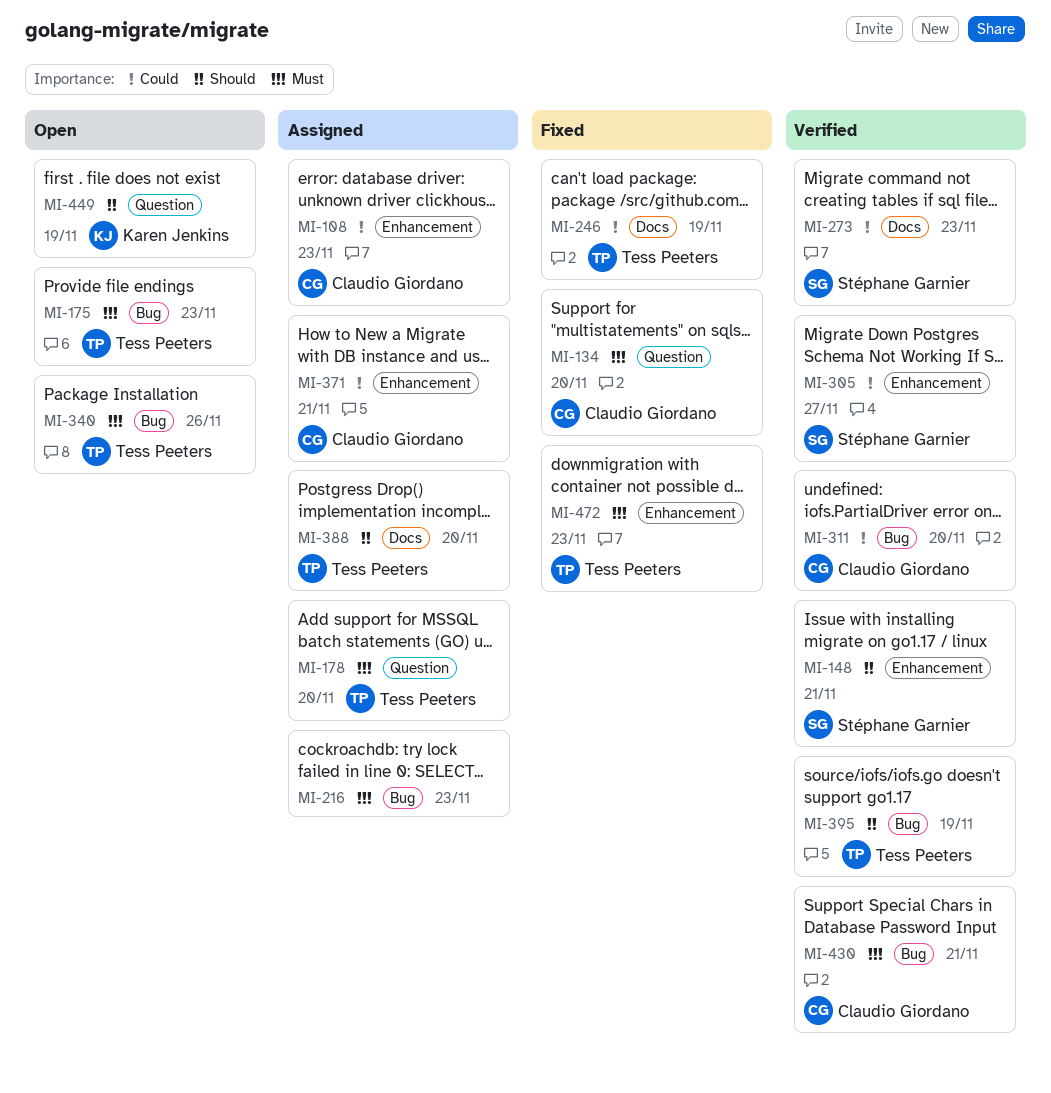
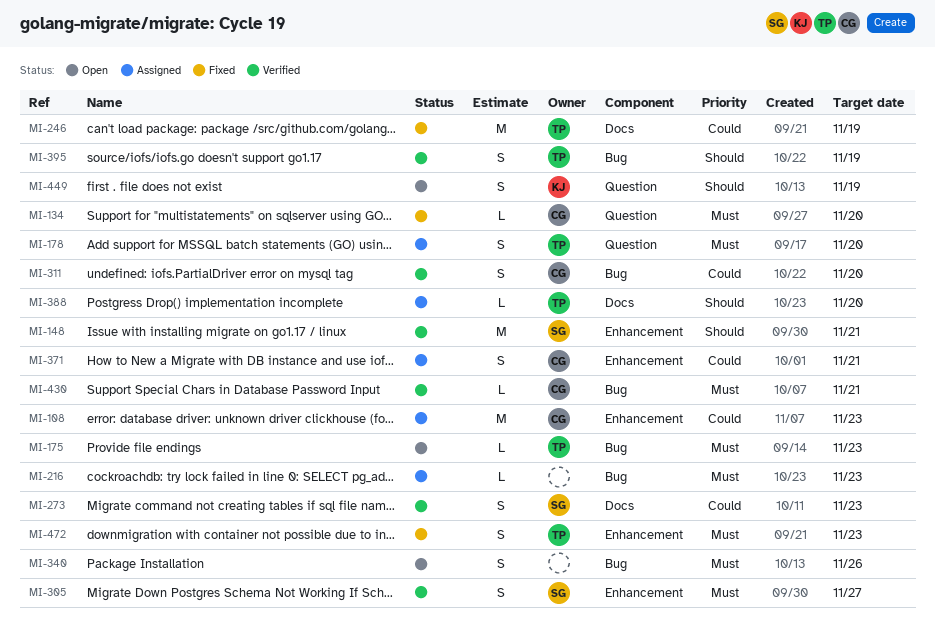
MI-305, priority: Could -> Must
MI-340, owner: Tess Peeters -> none

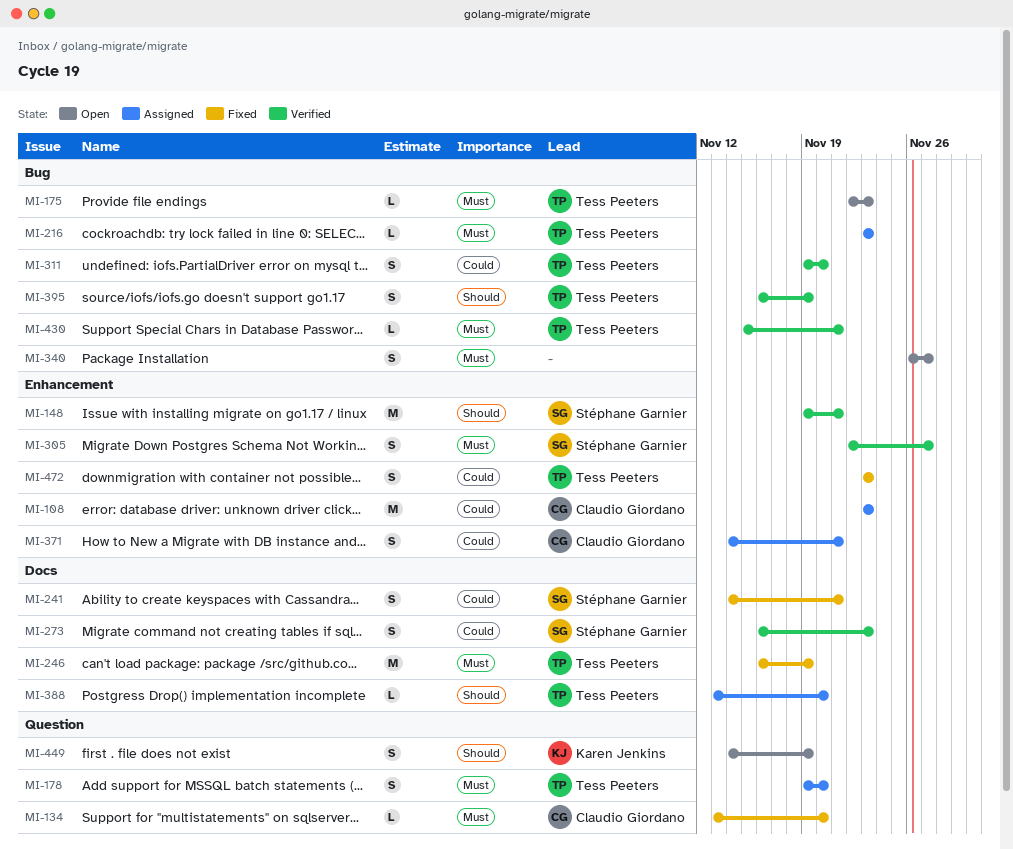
MI-216, owner: none -> Tess Peeters
MI-241: none -> present
MI-246, priority: Could -> Must
MI-311, owner: Claudio Giordano -> Tess Peeters
MI-340, due: Nov 26 -> Nov 27
MI-430, owner: Claudio Giordano -> Tess Peeters
MI-472, priority: Must -> Could

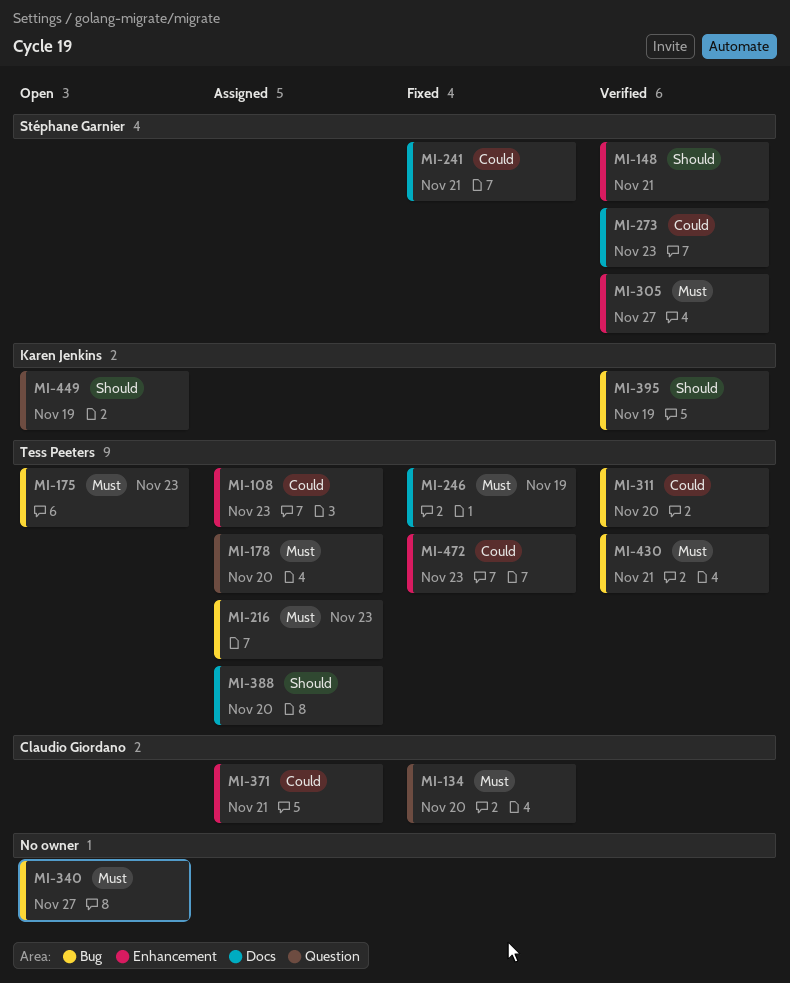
MI-108, owner: Claudio Giordano -> Tess Peeters
MI-395, owner: Tess Peeters -> Karen Jenkins

